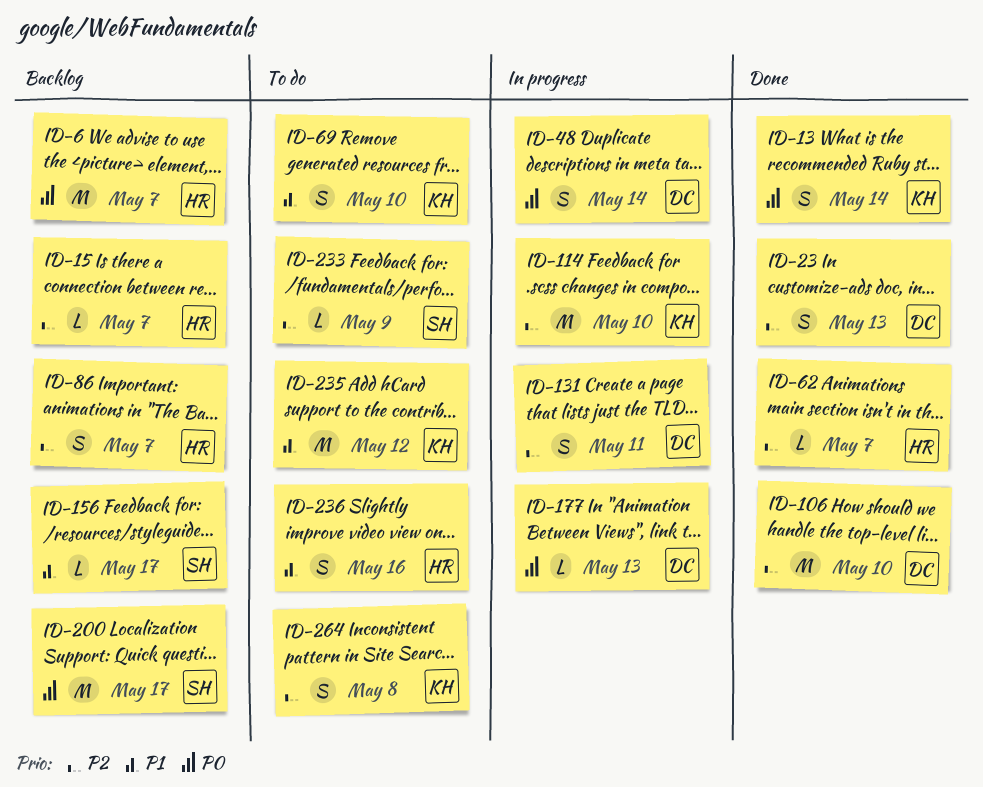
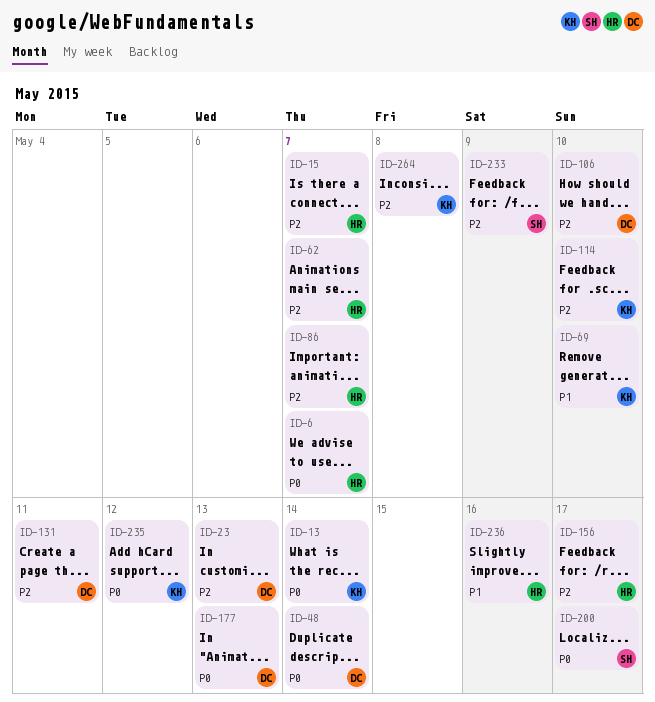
ID-156, owner: SH -> HR
ID-156, priority: P1 -> P2
ID-235, priority: P1 -> P0

